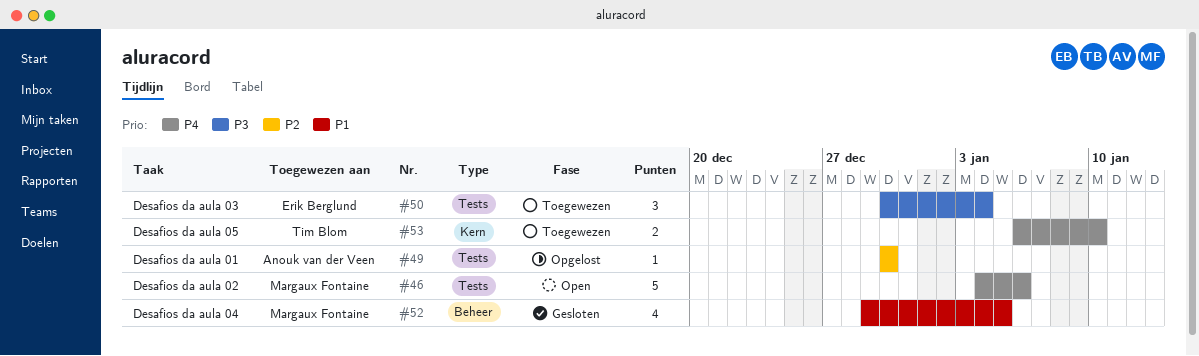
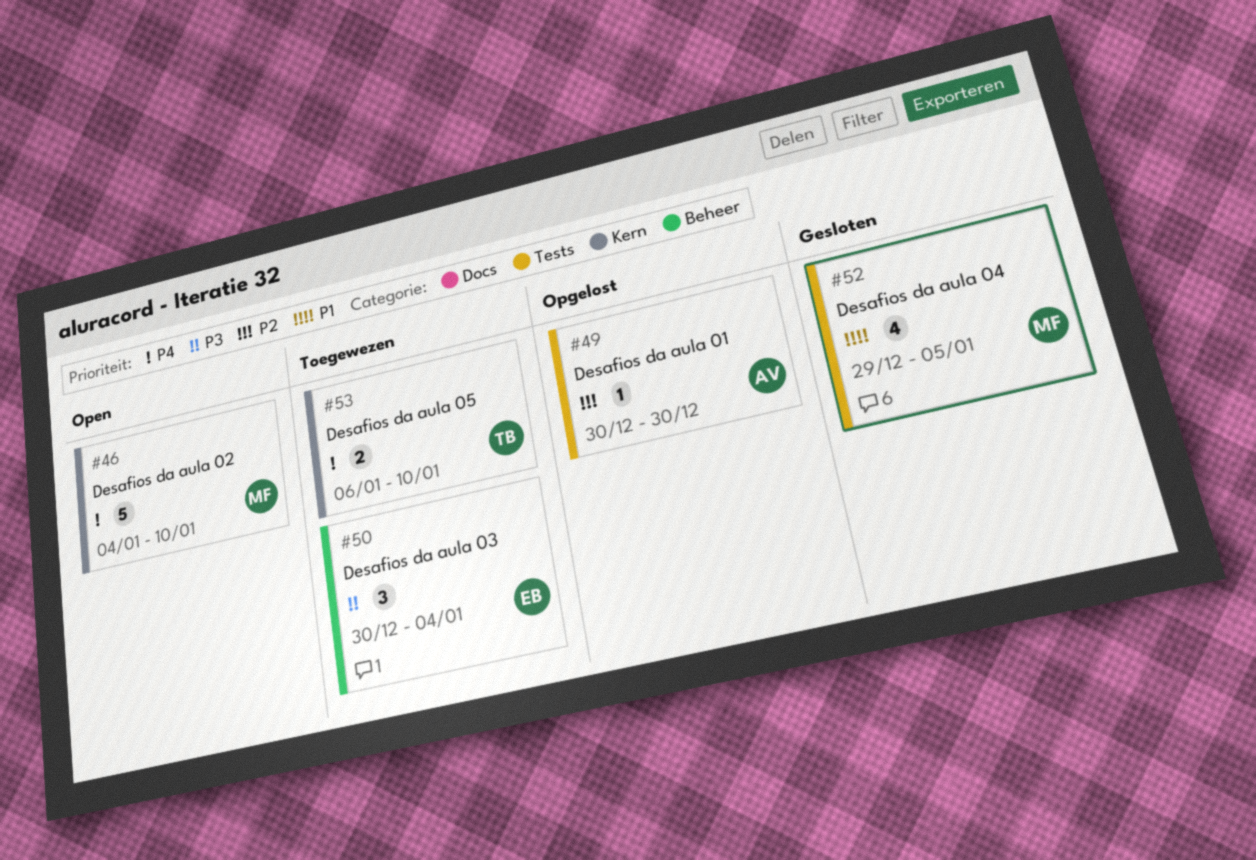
#46, label: Tests -> Kern
#46, due: Jan 6 -> Jan 10
#50, label: Tests -> Beheer
#52, label: Beheer -> Tests

